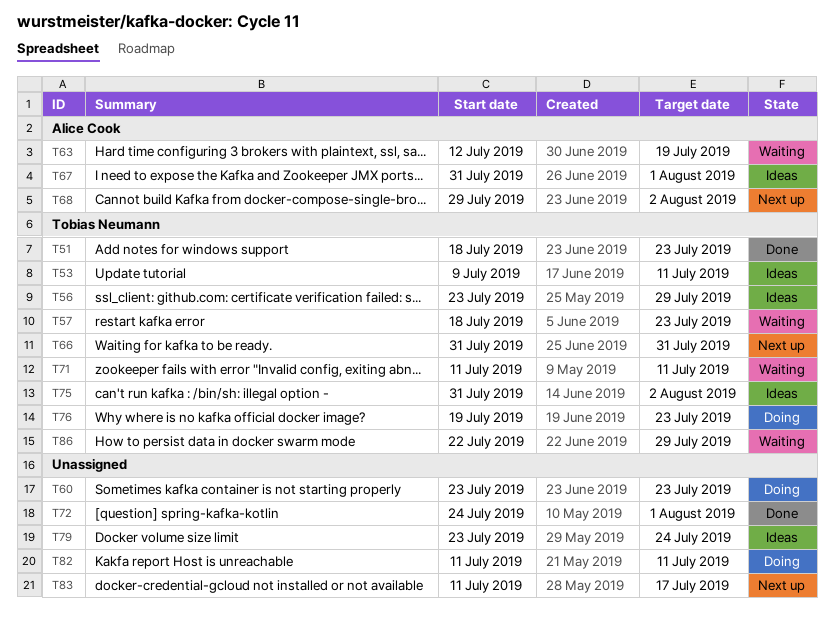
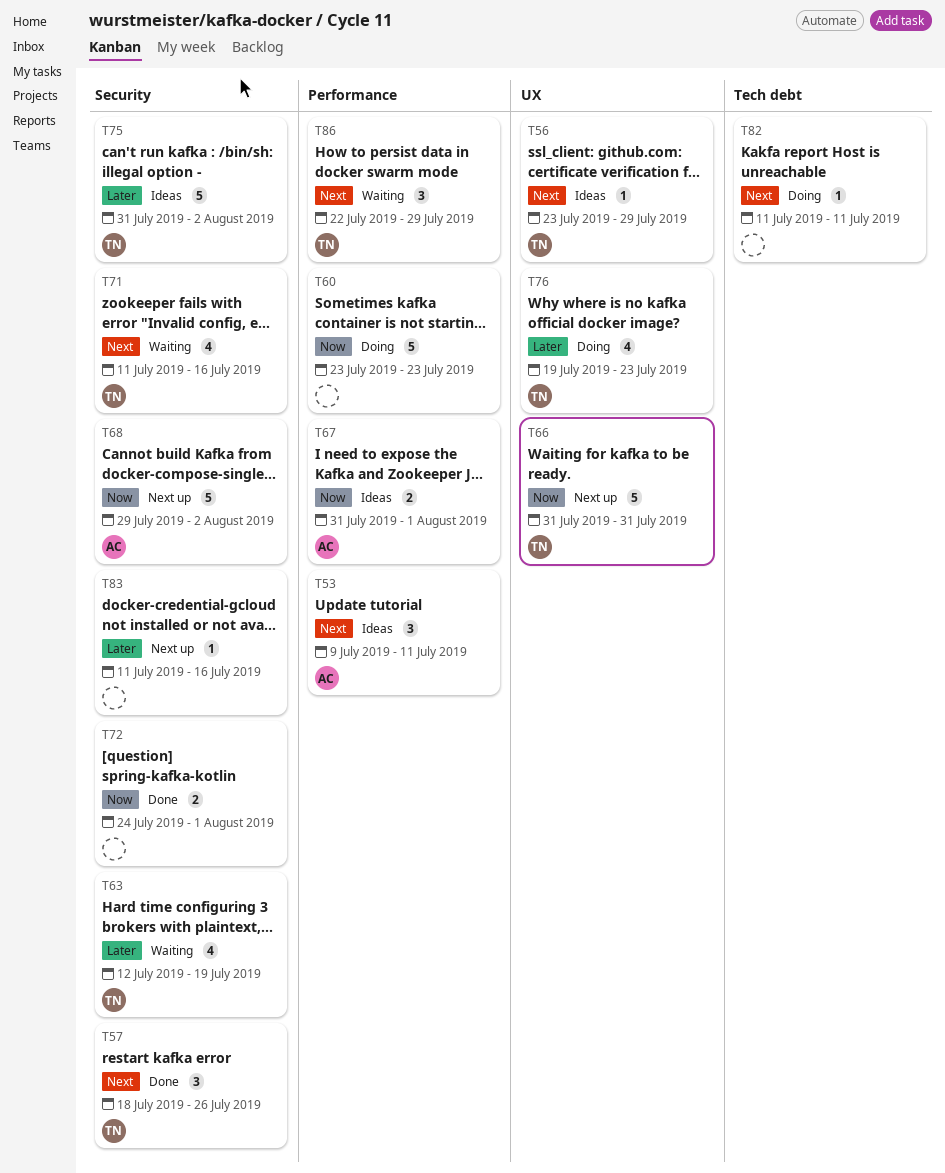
T51: present -> none
T53, owner: Tobias Neumann -> Alice Cook
T57, status: Waiting -> Done
T57, due: Jul 23 -> Jul 26
T63, owner: Alice Cook -> Tobias Neumann
T71, due: Jul 11 -> Jul 16
T79: present -> none
T83, due: Jul 17 -> Jul 16

